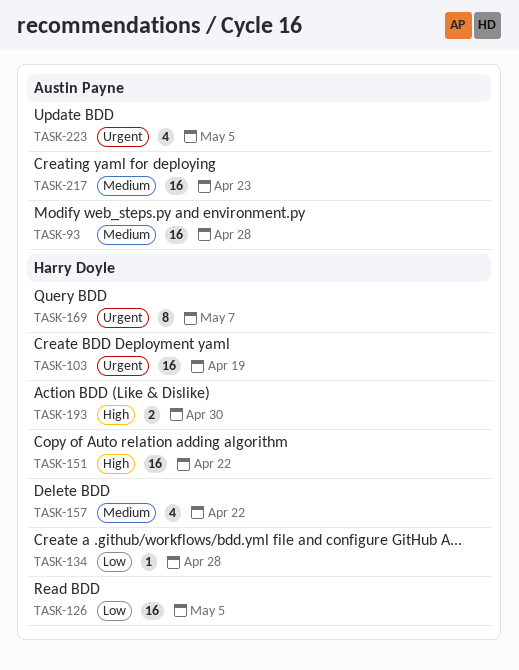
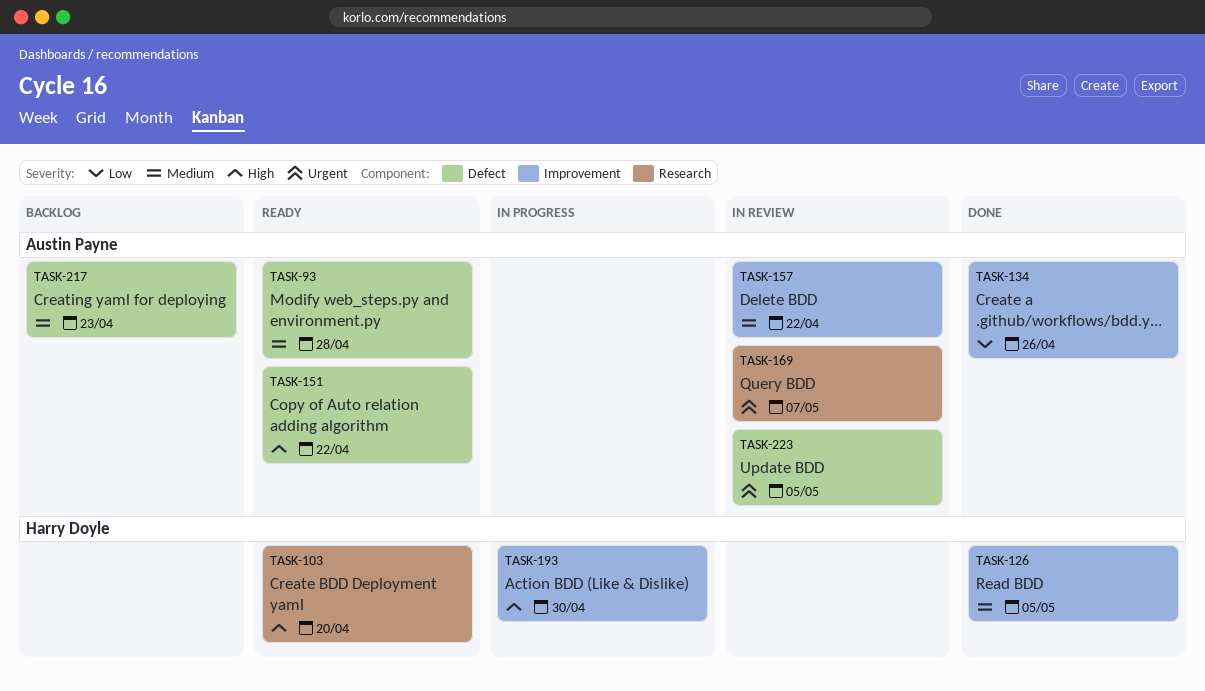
TASK-103, priority: Urgent -> High
TASK-103, due: Apr 19 -> Apr 20
TASK-126, priority: Low -> Medium
TASK-134, owner: Harry Doyle -> Austin Payne
TASK-134, due: Apr 28 -> Apr 26
TASK-151, owner: Harry Doyle -> Austin Payne
TASK-157, owner: Harry Doyle -> Austin Payne
TASK-169, owner: Harry Doyle -> Austin Payne

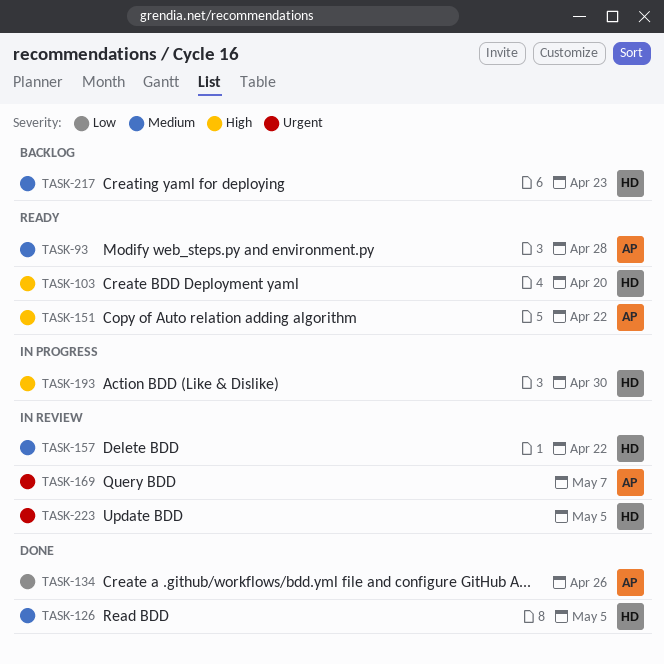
TASK-157, owner: Austin Payne -> Harry Doyle
TASK-217, owner: Austin Payne -> Harry Doyle
TASK-223, owner: Austin Payne -> Harry Doyle

